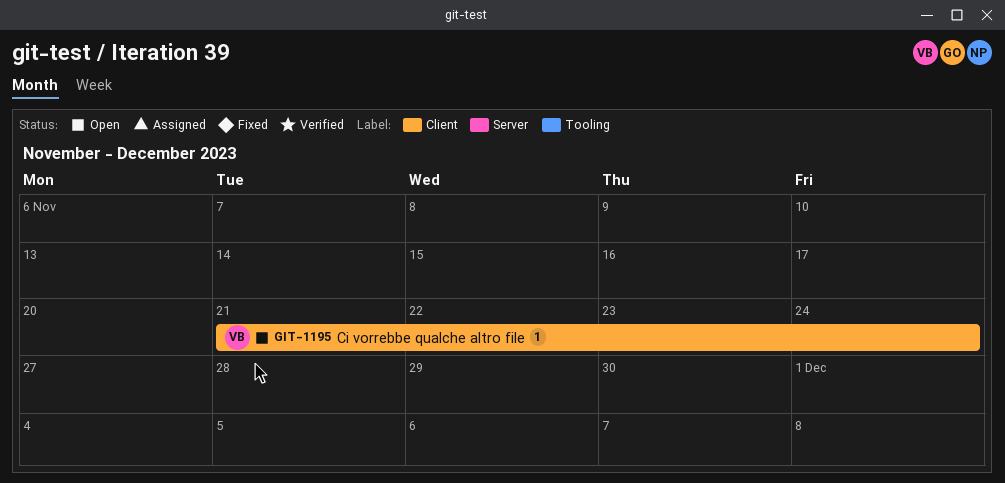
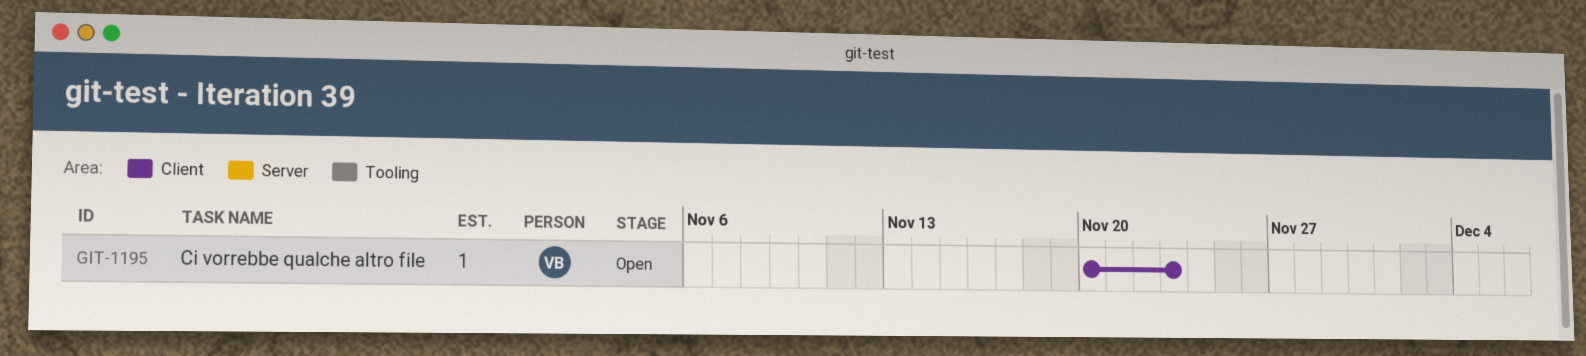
GIT-1195, start: Nov 21 -> Nov 20
GIT-1195, due: Nov 24 -> Nov 23

